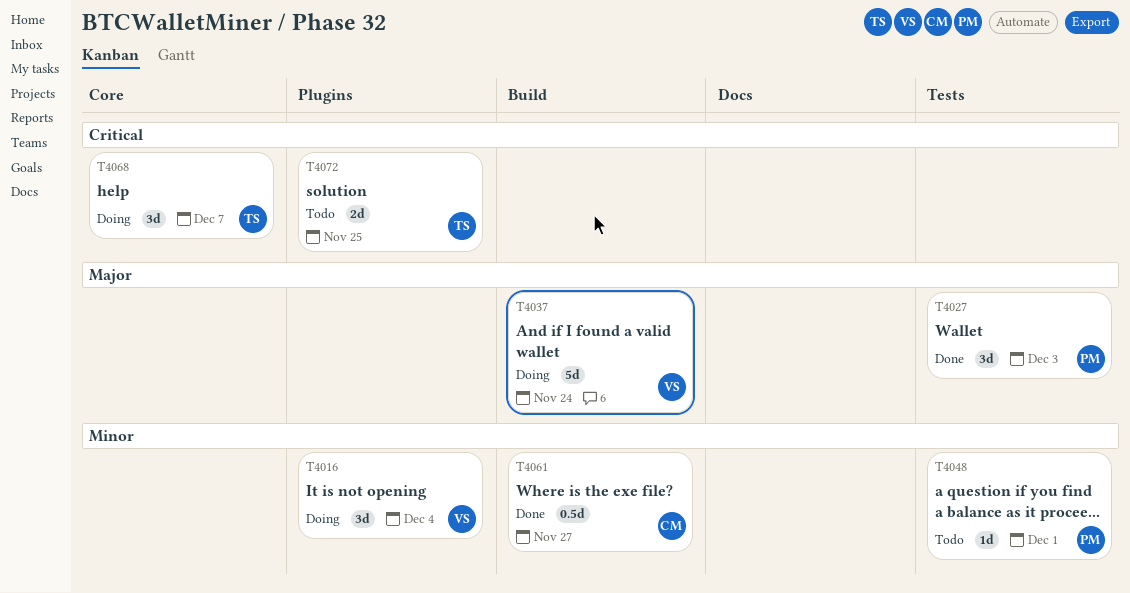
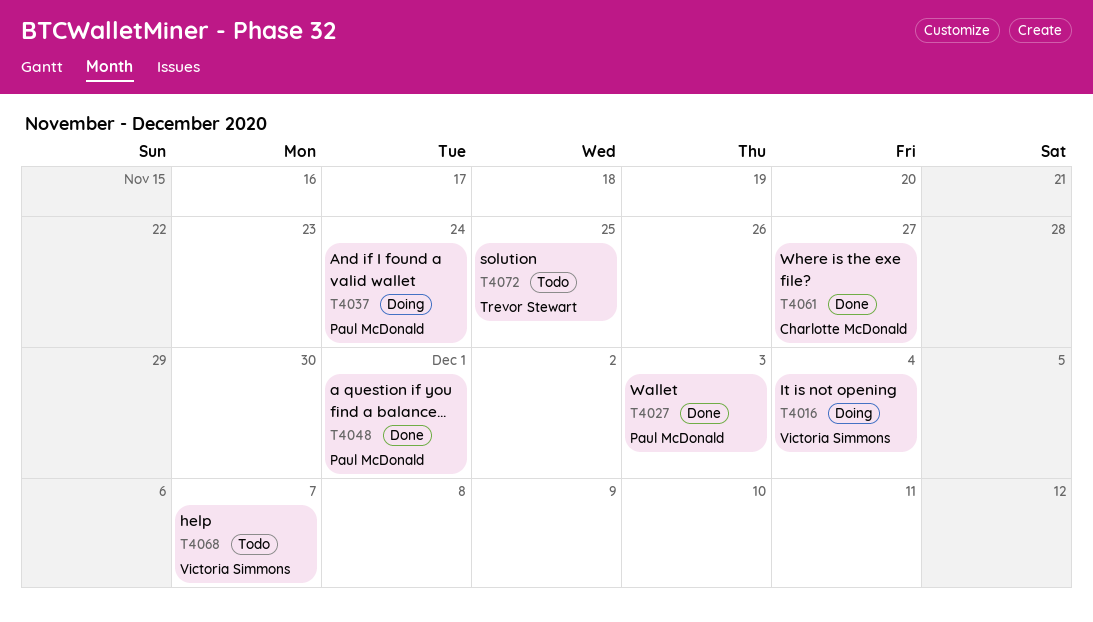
T4037, owner: Victoria Simmons -> Paul McDonald
T4048, status: Todo -> Done
T4068, status: Doing -> Todo
T4068, owner: Trevor Stewart -> Victoria Simmons

